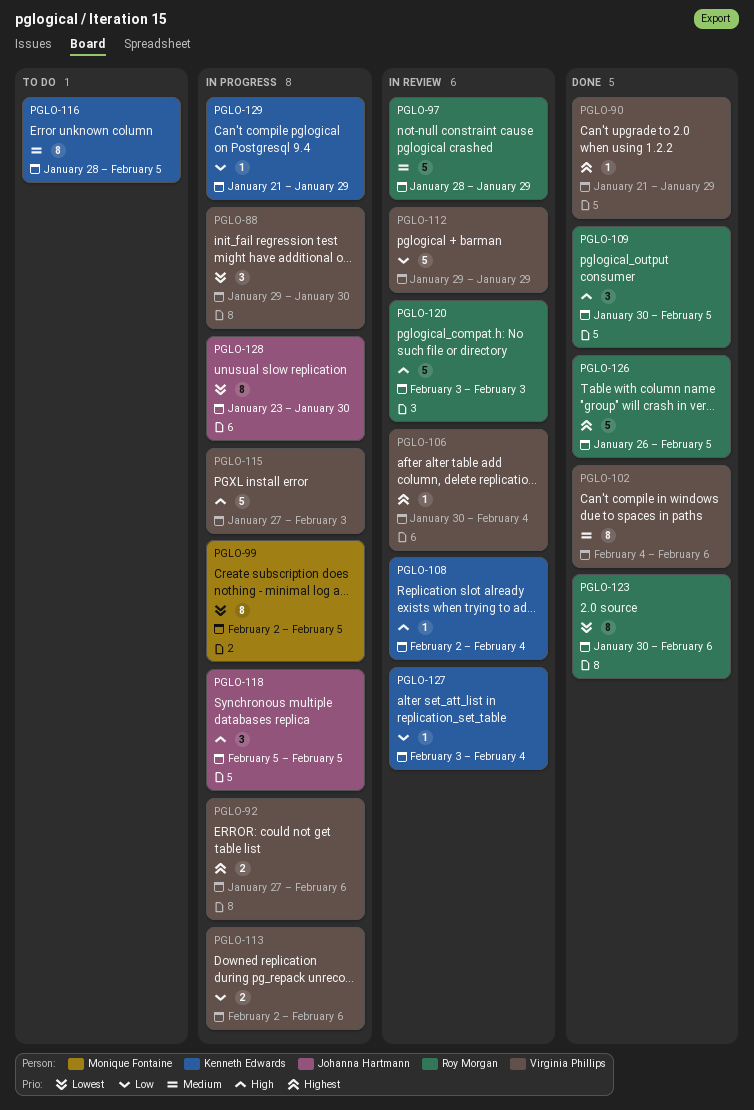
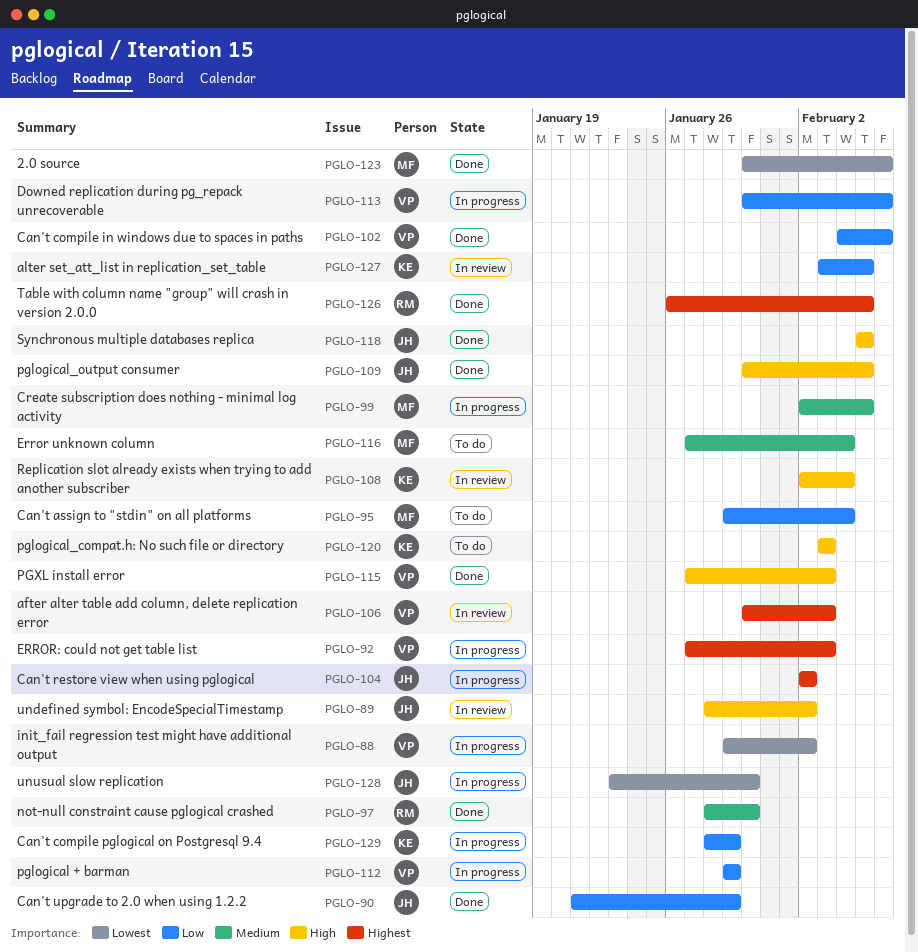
PGLO-88, due: Jan 30 -> Feb 2
PGLO-89: none -> present
PGLO-90, owner: Virginia Phillips -> Johanna Hartmann
PGLO-90, priority: Highest -> Low
PGLO-92, due: Feb 6 -> Feb 3
PGLO-95: none -> present
PGLO-97, status: In review -> Done
PGLO-97, due: Jan 29 -> Jan 30
PGLO-99, priority: Lowest -> Medium
PGLO-102, priority: Medium -> Low
PGLO-104: none -> present
PGLO-106, due: Feb 4 -> Feb 3
PGLO-109, owner: Roy Morgan -> Johanna Hartmann
PGLO-112, status: In review -> In progress
PGLO-113, start: Feb 2 -> Jan 30
PGLO-115, status: In progress -> Done
PGLO-116, owner: Kenneth Edwards -> Monique Fontaine
PGLO-116, start: Jan 28 -> Jan 27
PGLO-116, due: Feb 5 -> Feb 4
PGLO-118, status: In progress -> Done
PGLO-120, status: In review -> To do
PGLO-120, owner: Roy Morgan -> Kenneth Edwards
PGLO-123, owner: Roy Morgan -> Monique Fontaine
PGLO-127, due: Feb 4 -> Feb 5
PGLO-129, start: Jan 21 -> Jan 28

